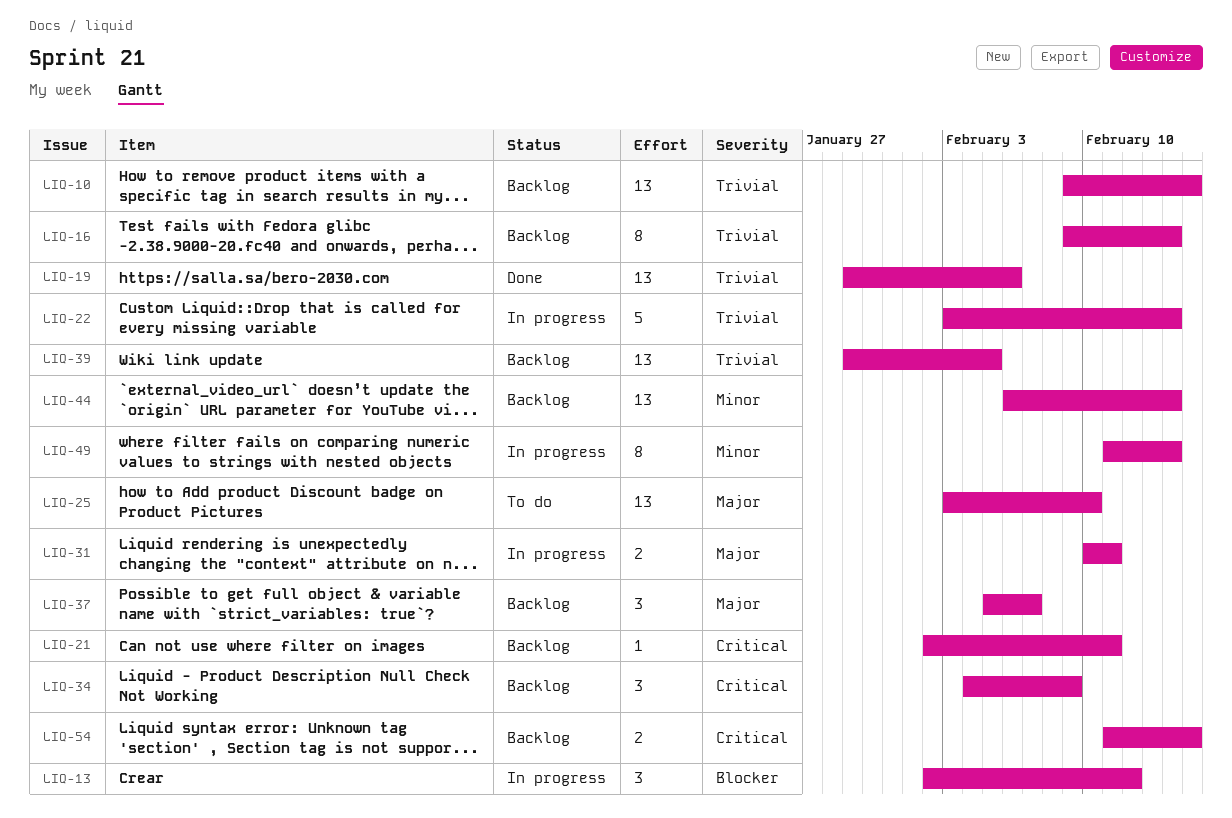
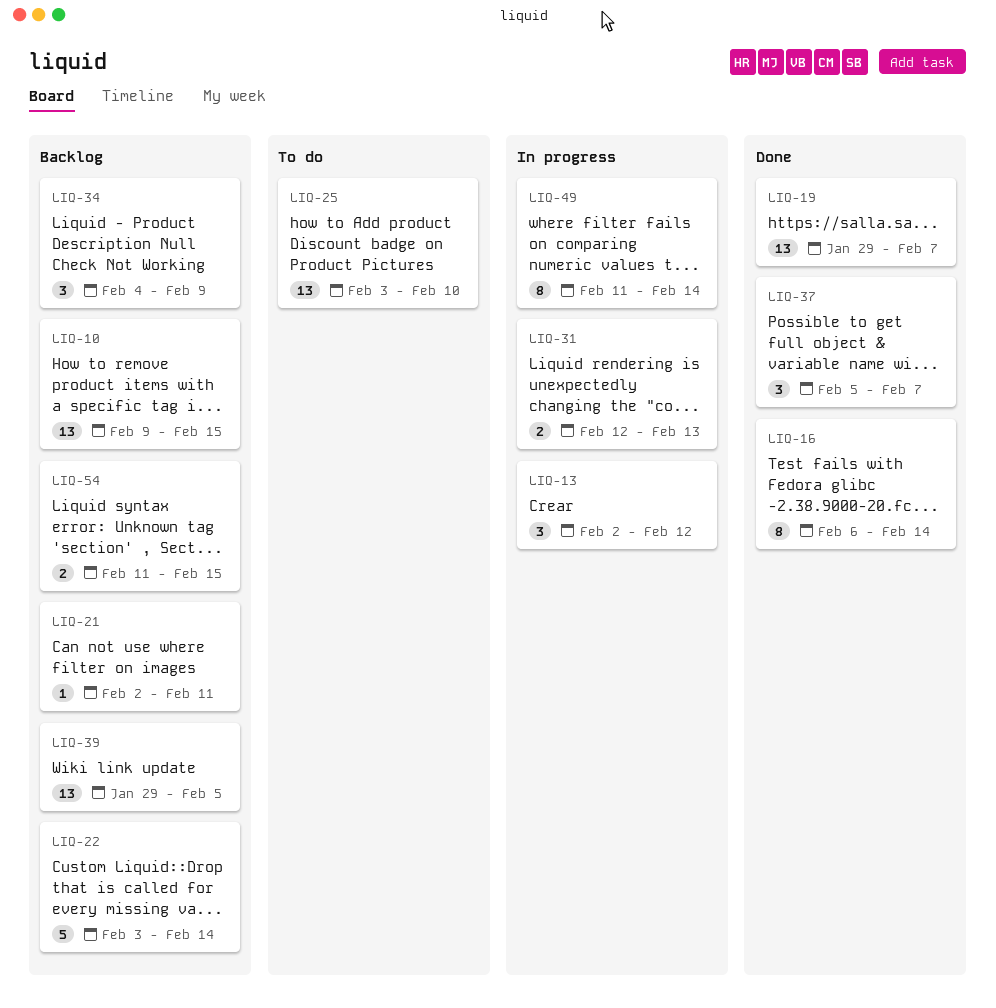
LIQ-16, status: Backlog -> Done
LIQ-16, start: Feb 9 -> Feb 6
LIQ-19, due: Feb 6 -> Feb 7
LIQ-22, status: In progress -> Backlog
LIQ-31, start: Feb 10 -> Feb 12
LIQ-31, due: Feb 11 -> Feb 13
LIQ-37, status: Backlog -> Done
LIQ-44: present -> none

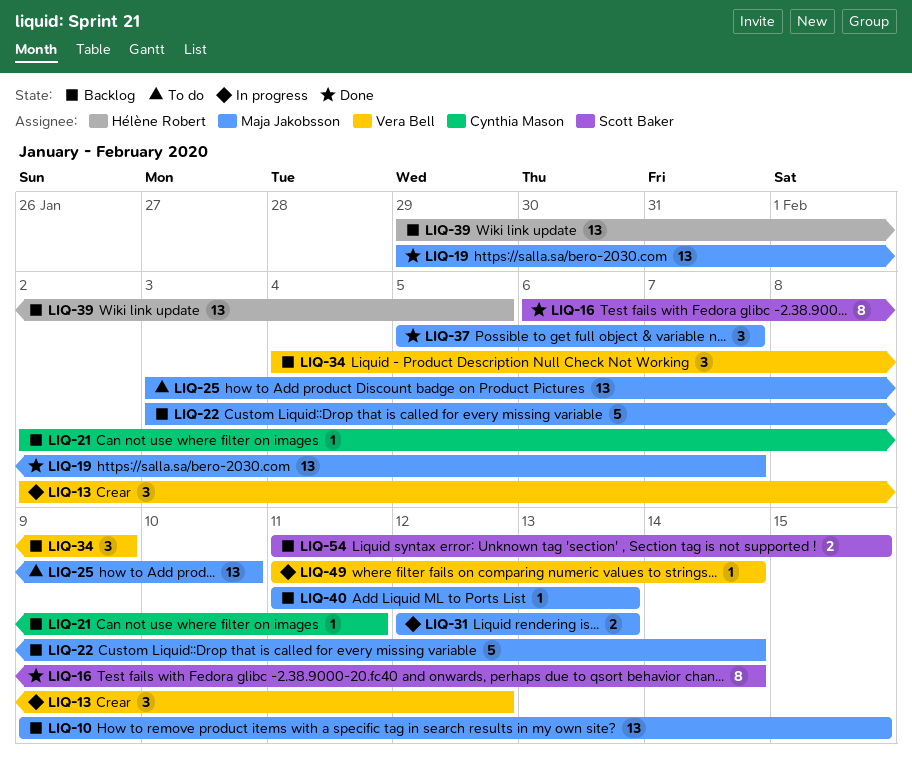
LIQ-40: none -> present
LIQ-49, estimate: 8 -> 1

